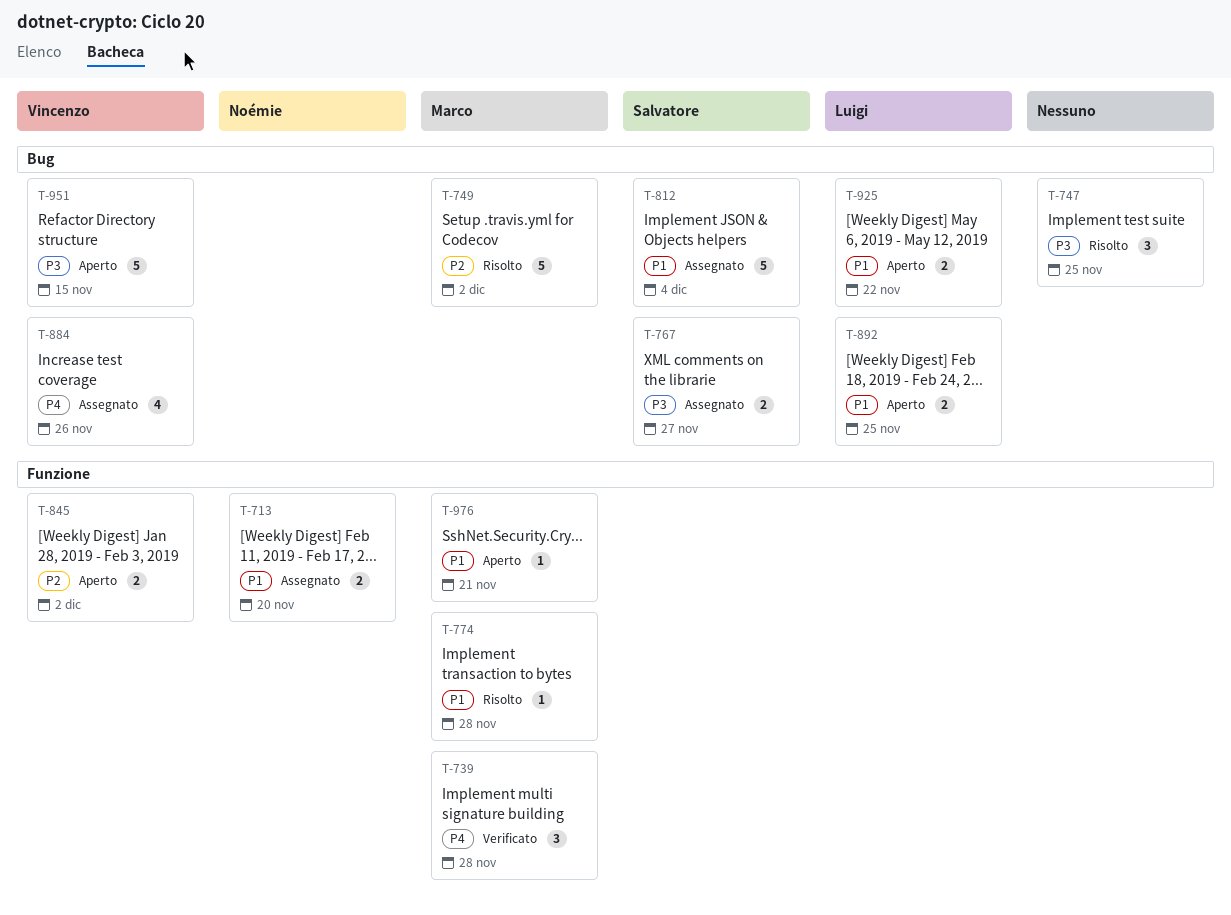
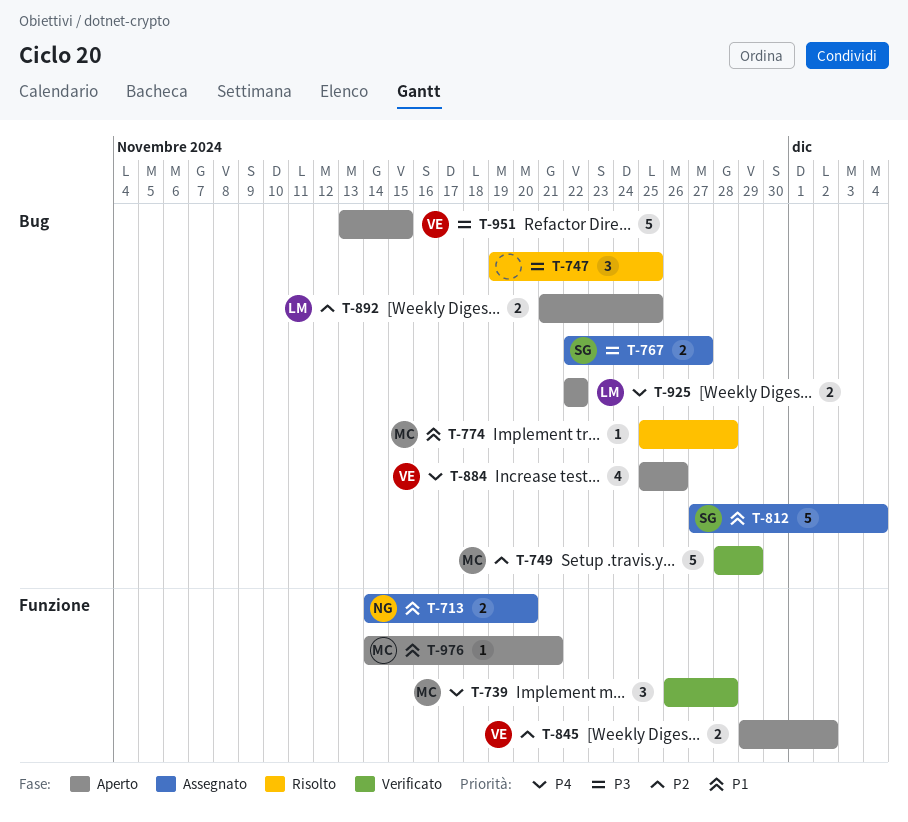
T-749, status: Risolto -> Verificato
T-749, due: Dec 2 -> Nov 29
T-774, label: Funzione -> Bug
T-884, status: Assegnato -> Aperto
T-892, priority: P1 -> P2
T-925, priority: P1 -> P4

